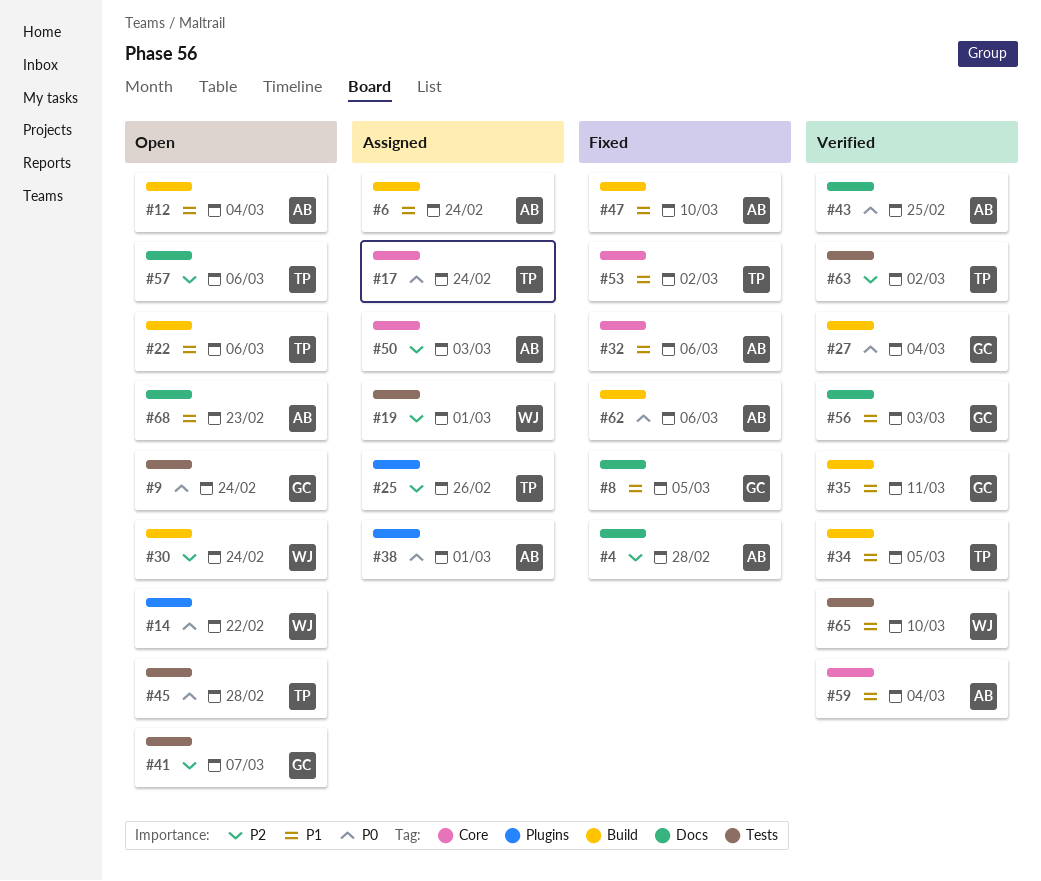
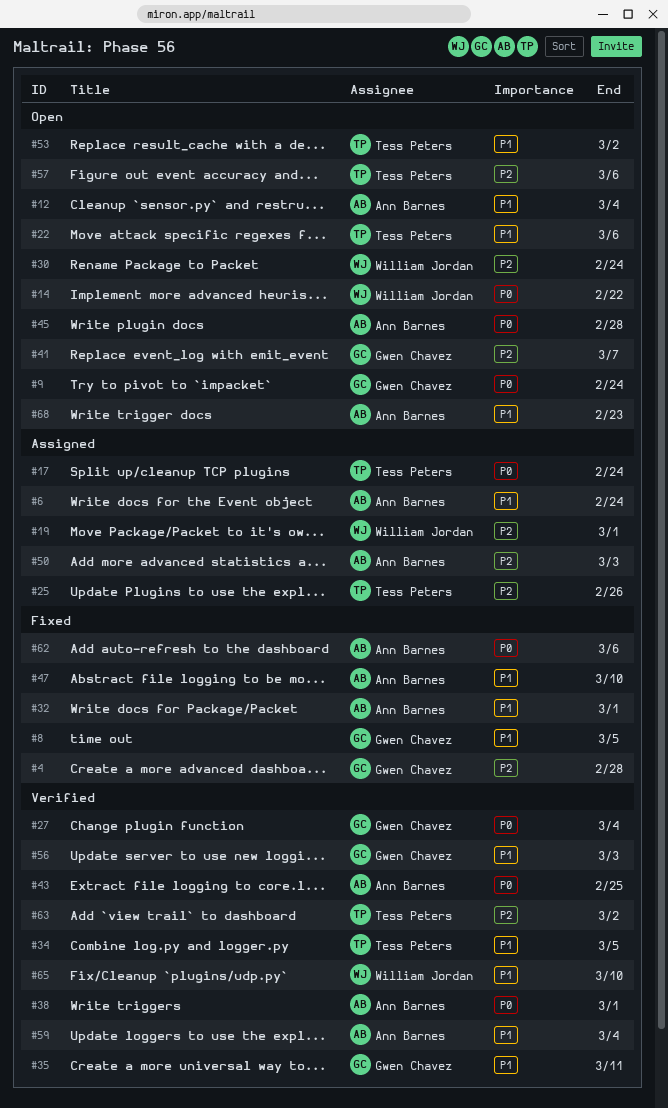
#4, owner: Ann Barnes -> Gwen Chavez
#32, due: Mar 6 -> Mar 1
#38, status: Assigned -> Verified
#45, owner: Tess Peters -> Ann Barnes
#53, status: Fixed -> Open

